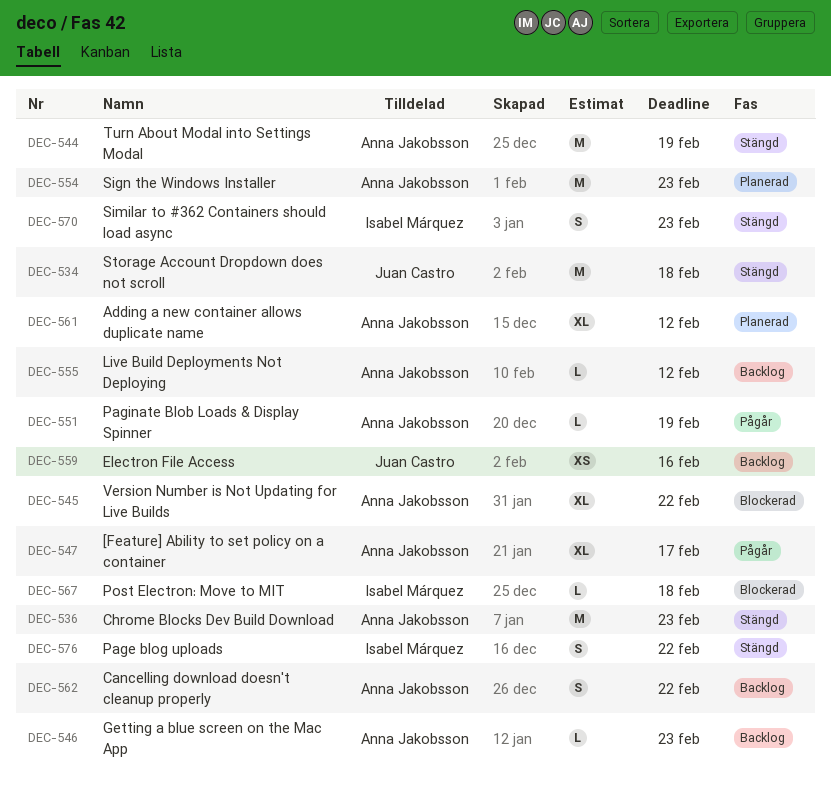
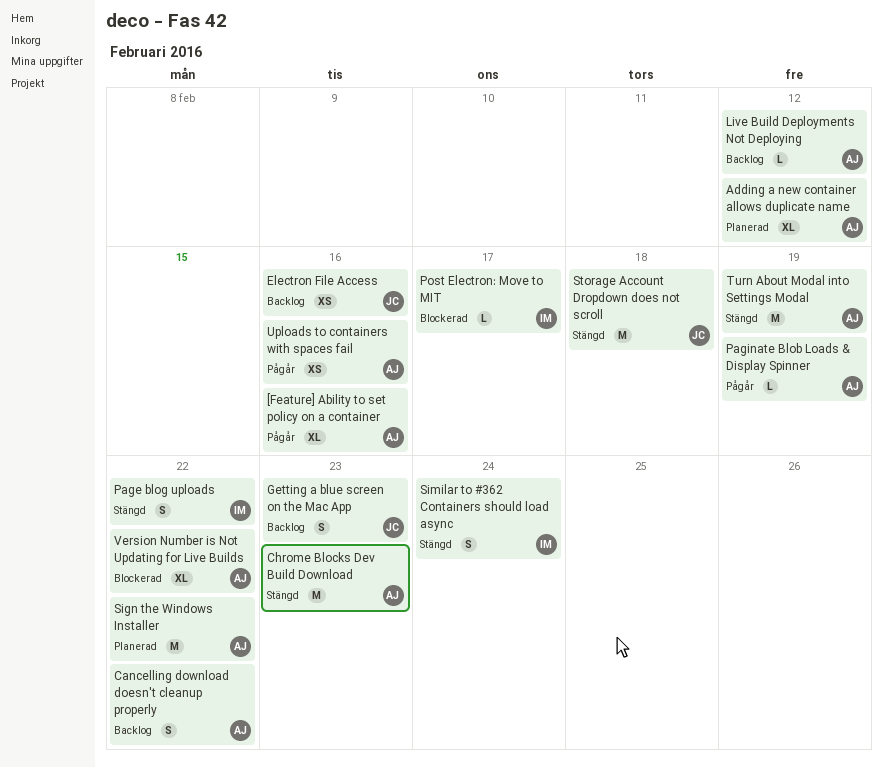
[Feature] Ability to set policy on a container, due: Feb 17 -> Feb 16
Getting a blue screen on the Mac App, owner: Anna Jakobsson -> Juan Castro
Getting a blue screen on the Mac App, estimate: L -> S
Post Electron: Move to MIT, due: Feb 18 -> Feb 17
Sign the Windows Installer, due: Feb 23 -> Feb 22
Similar to #362 Containers should load async, due: Feb 23 -> Feb 24
Uploads to containers with spaces fail: none -> present

